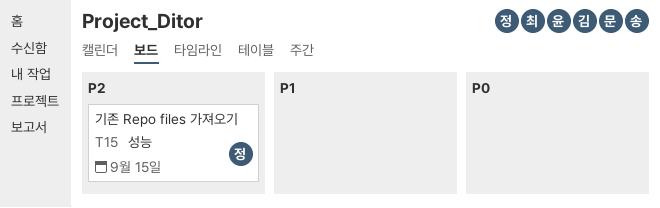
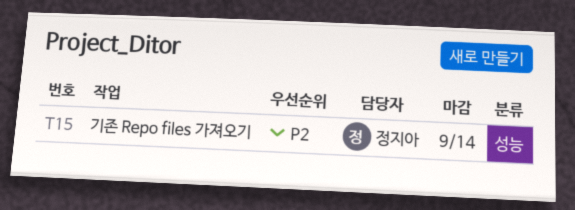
T15, due: Sep 15 -> Sep 14

